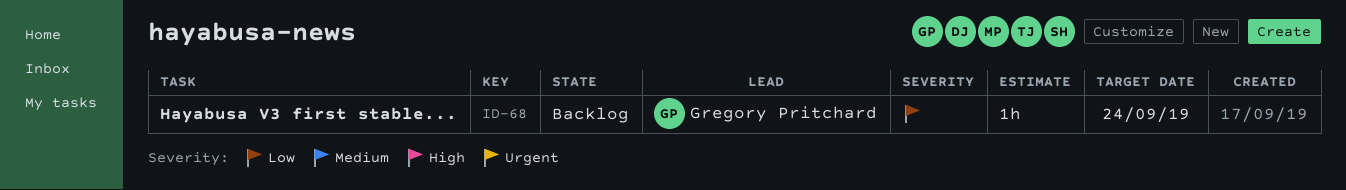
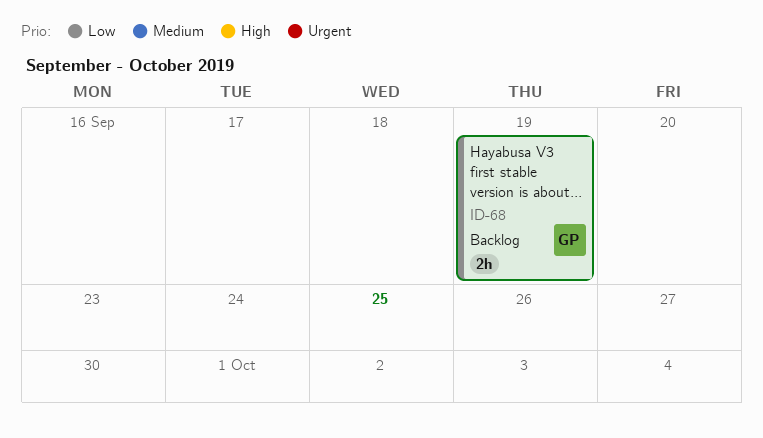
ID-68, estimate: 1h -> 2h
ID-68, due: Sep 24 -> Sep 19

